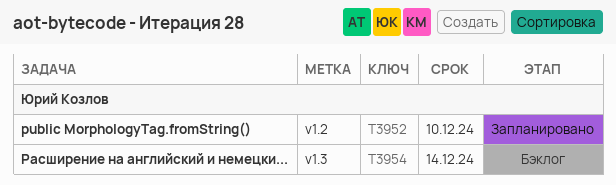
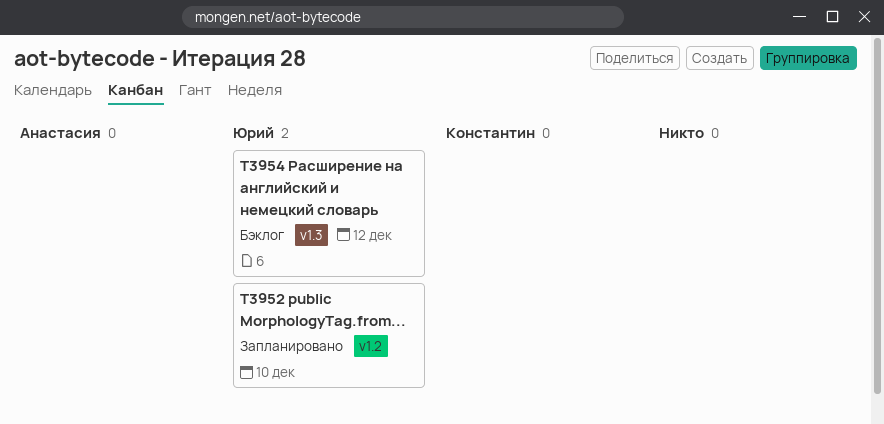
T3954, due: Dec 14 -> Dec 12

